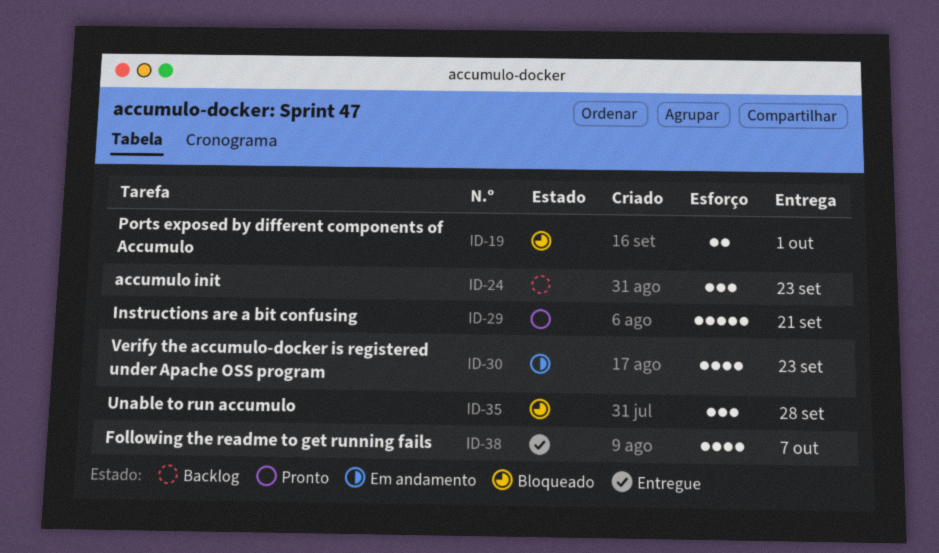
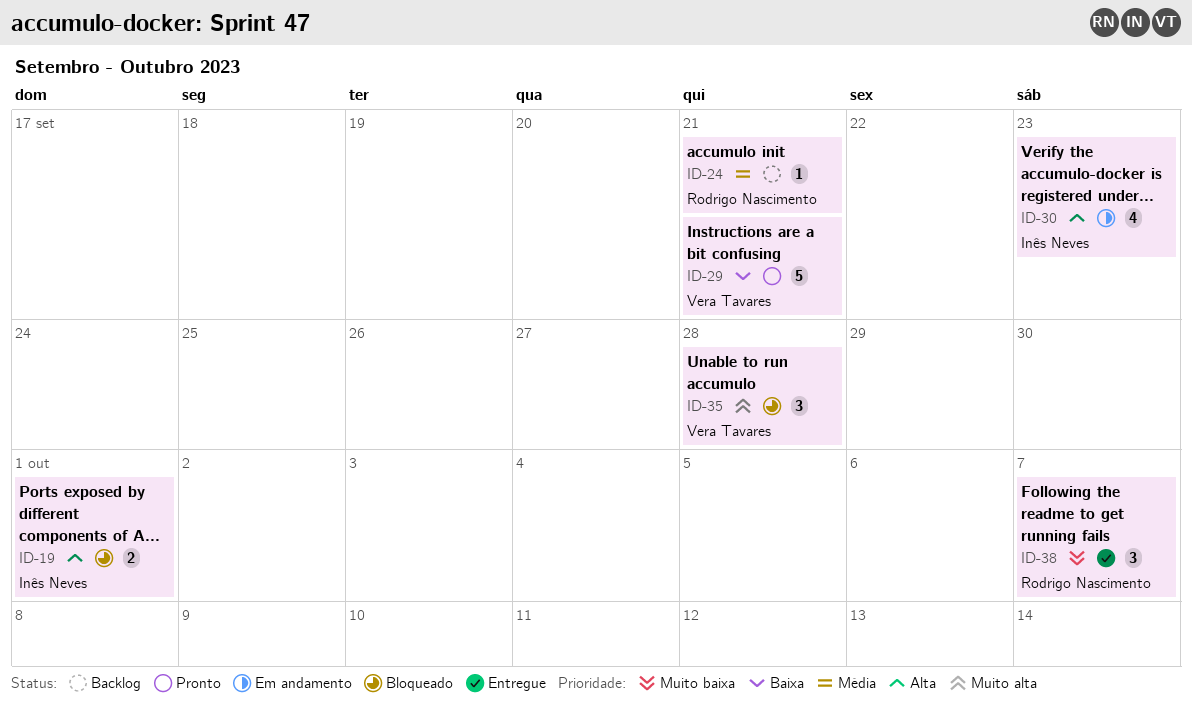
ID-24, estimate: 3 -> 1
ID-24, due: Sep 23 -> Sep 21
ID-38, estimate: 4 -> 3

